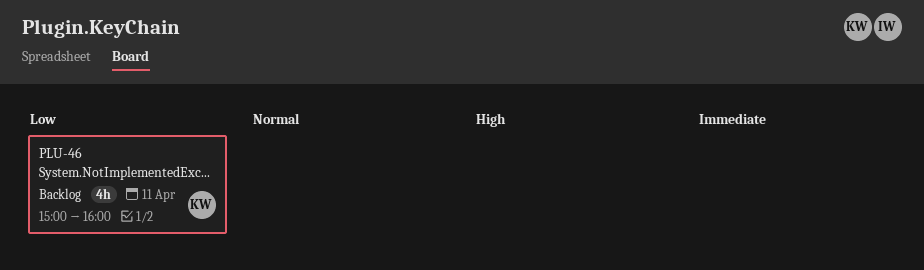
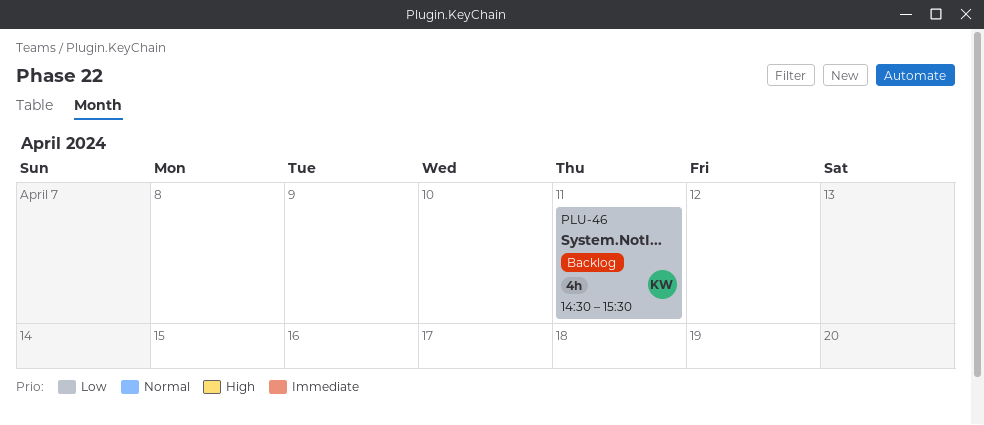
PLU-46, begins: 15:00 -> 14:30
PLU-46, ends: 16:00 -> 15:30

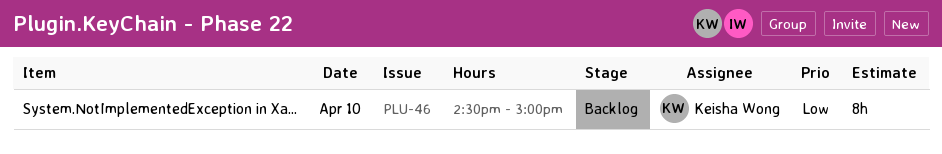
PLU-46, estimate: 4h -> 8h
PLU-46, day: Apr 11 -> Apr 10
PLU-46, ends: 15:30 -> 15:00

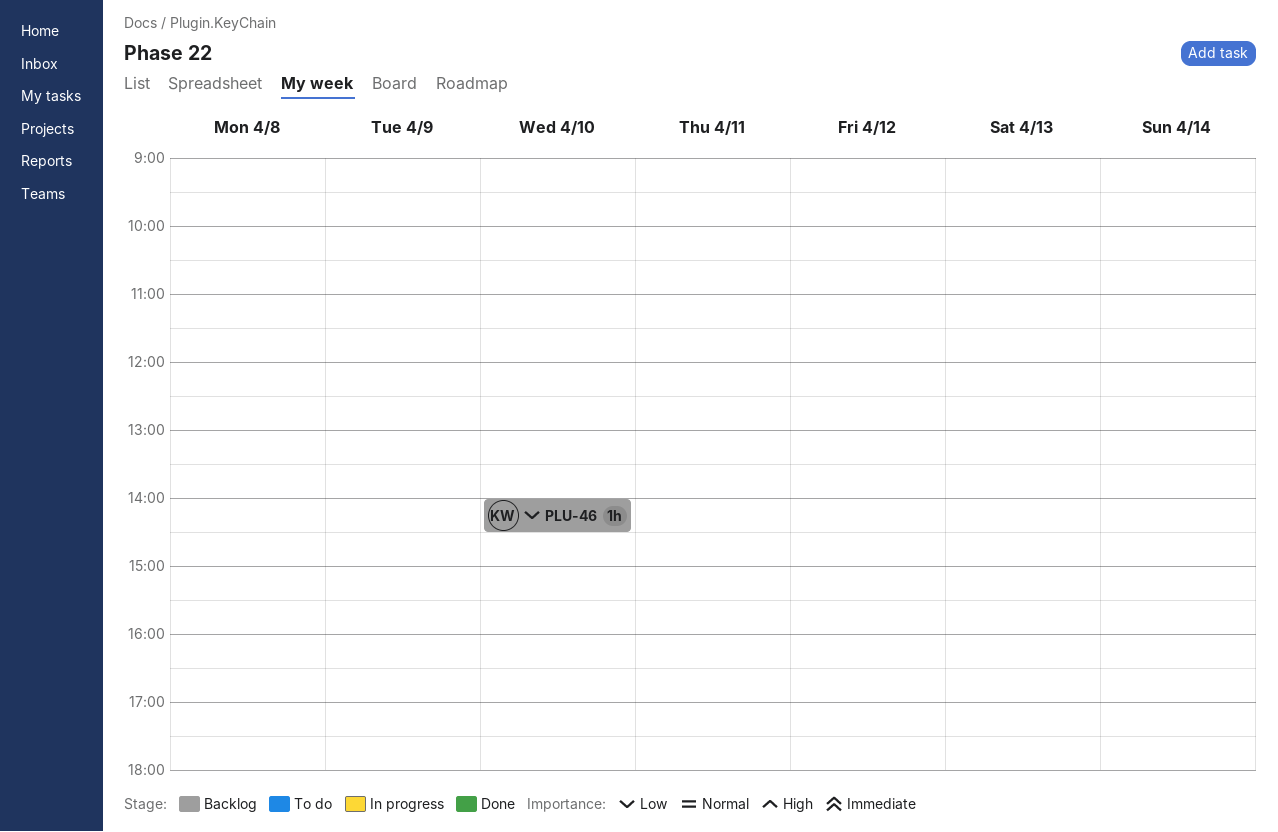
PLU-46, estimate: 8h -> 1h
PLU-46, begins: 14:30 -> 14:00
PLU-46, ends: 15:00 -> 14:30

